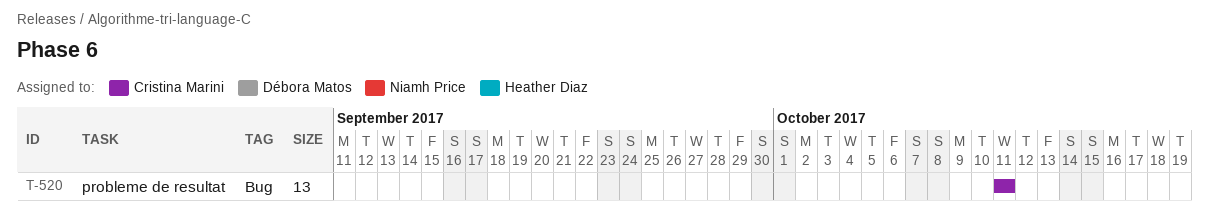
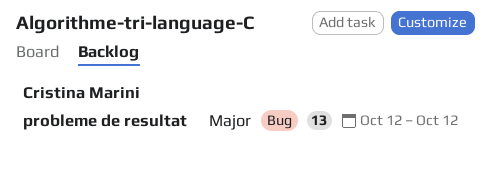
probleme de resultat, start: Oct 11 -> Oct 12
probleme de resultat, due: Oct 11 -> Oct 12

